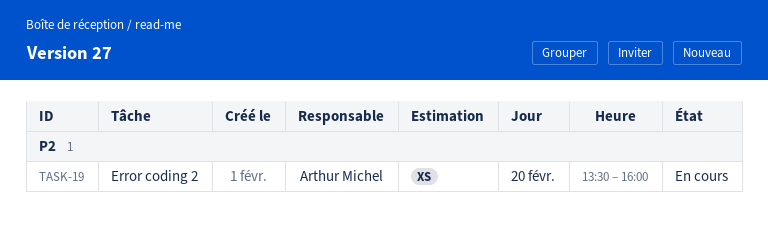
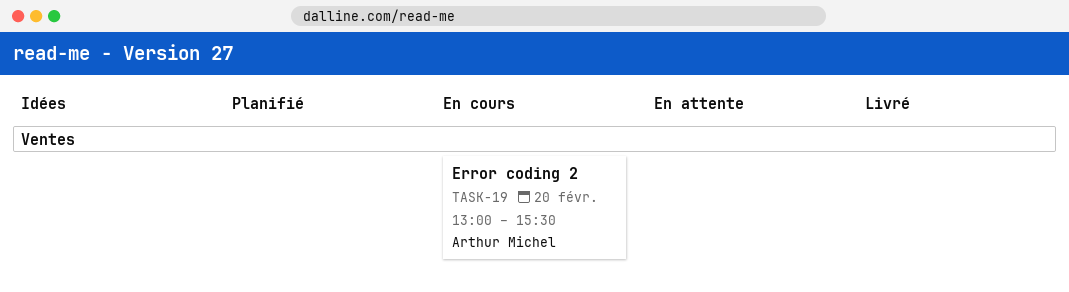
TASK-19, begins: 13:30 -> 13:00
TASK-19, ends: 16:00 -> 15:30

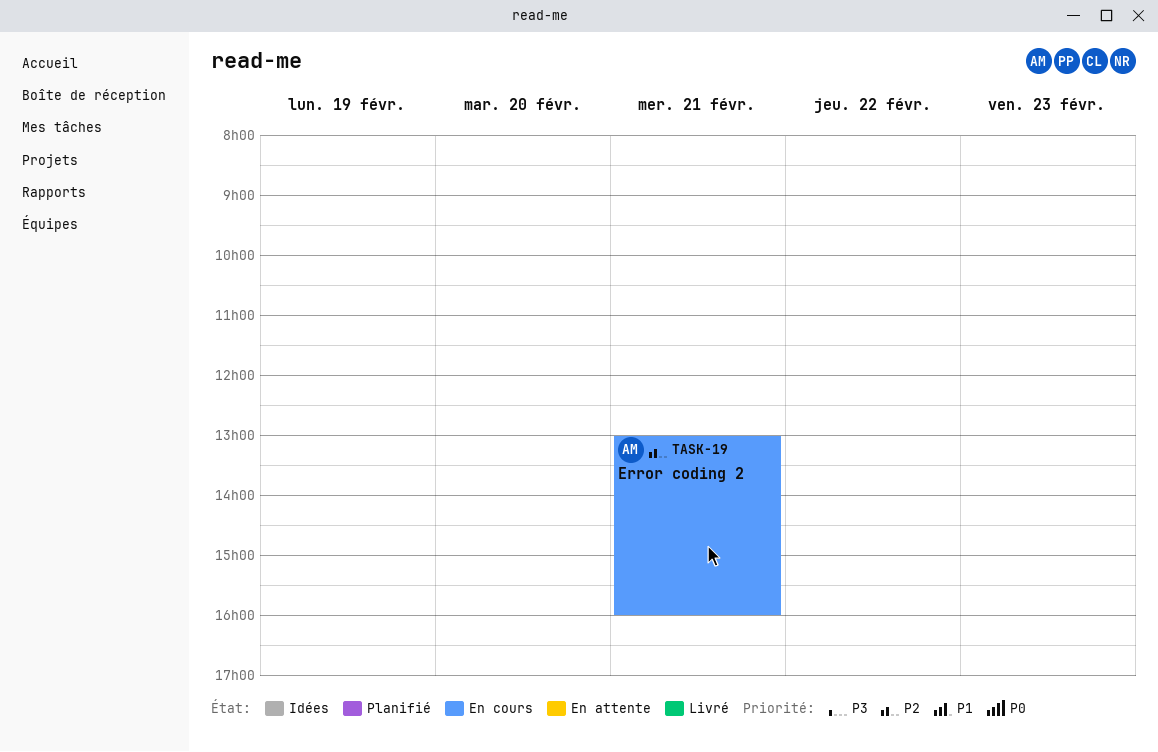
TASK-19, day: Feb 20 -> Feb 21
TASK-19, ends: 15:30 -> 16:00

